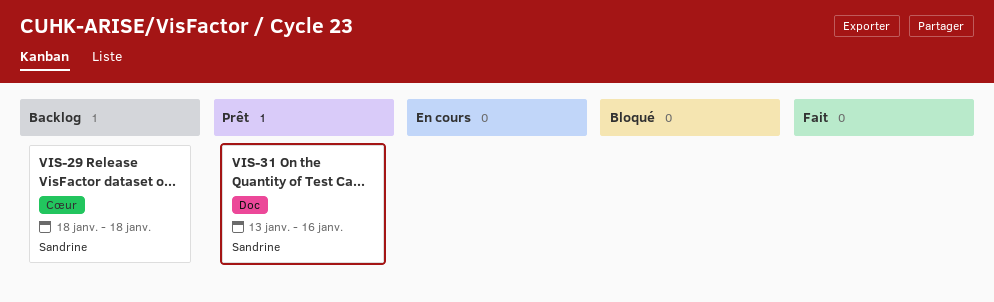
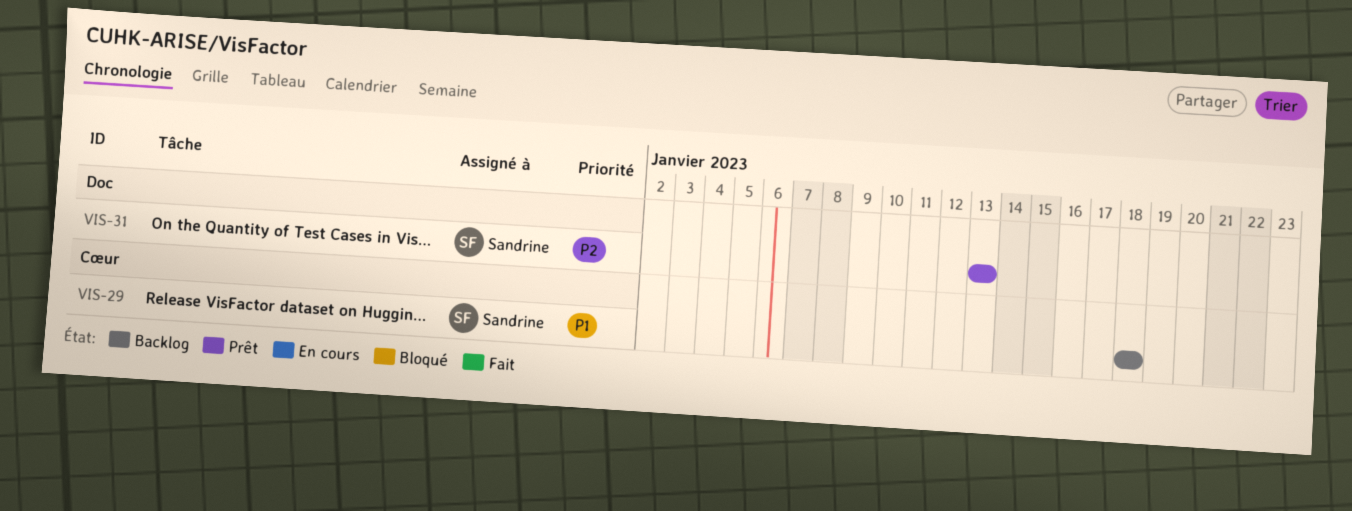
VIS-31, due: Jan 16 -> Jan 13

